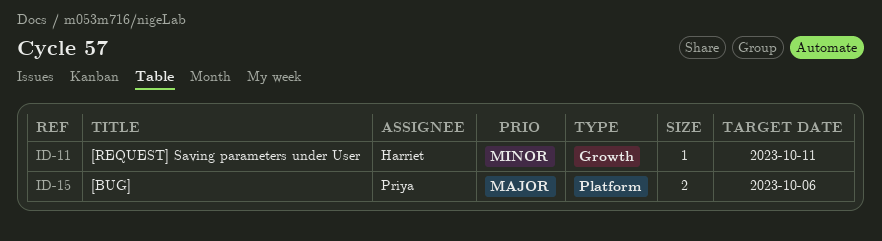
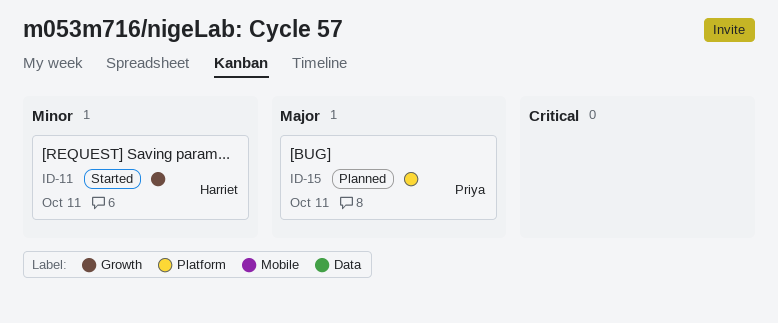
ID-15, due: Oct 6 -> Oct 11

